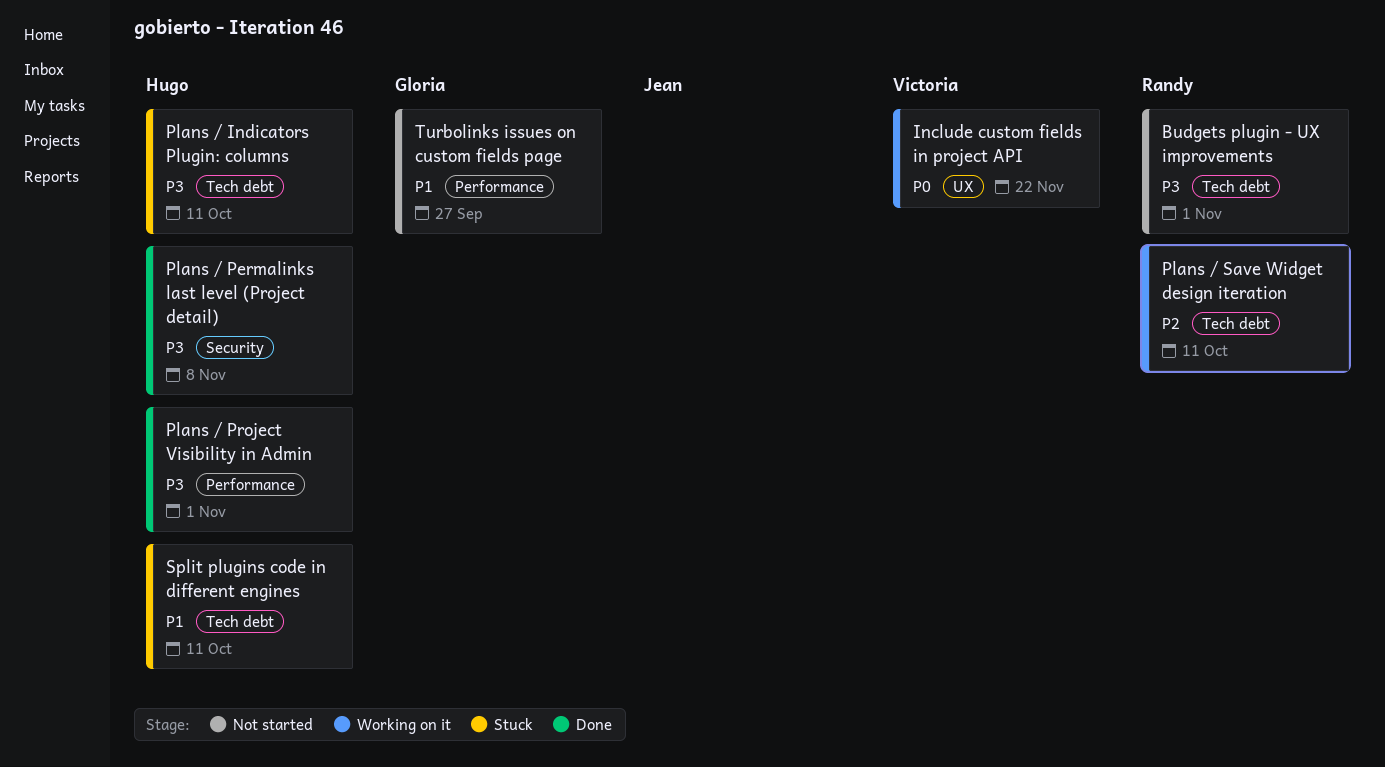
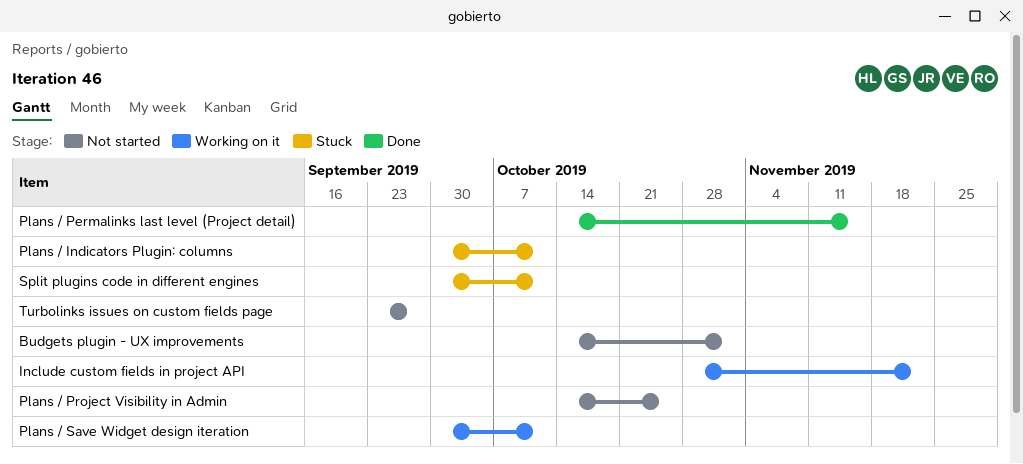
Plans / Permalinks last level (Project detail), due: Nov 8 -> Nov 15
Plans / Project Visibility in Admin, status: Done -> Not started
Plans / Project Visibility in Admin, due: Nov 1 -> Oct 25

